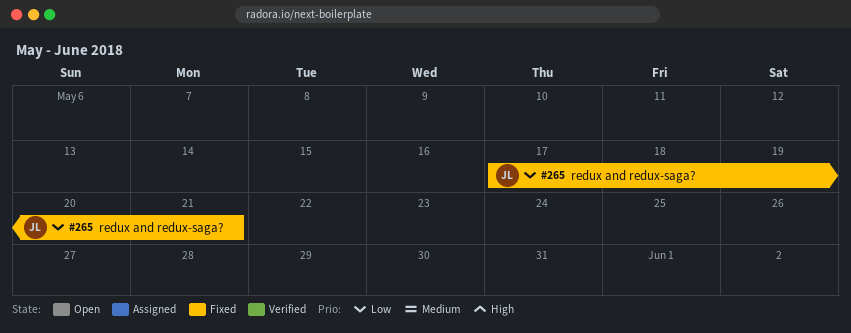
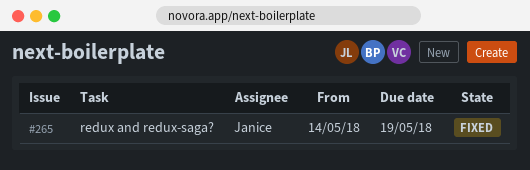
#265, start: May 17 -> May 14
#265, due: May 21 -> May 19

